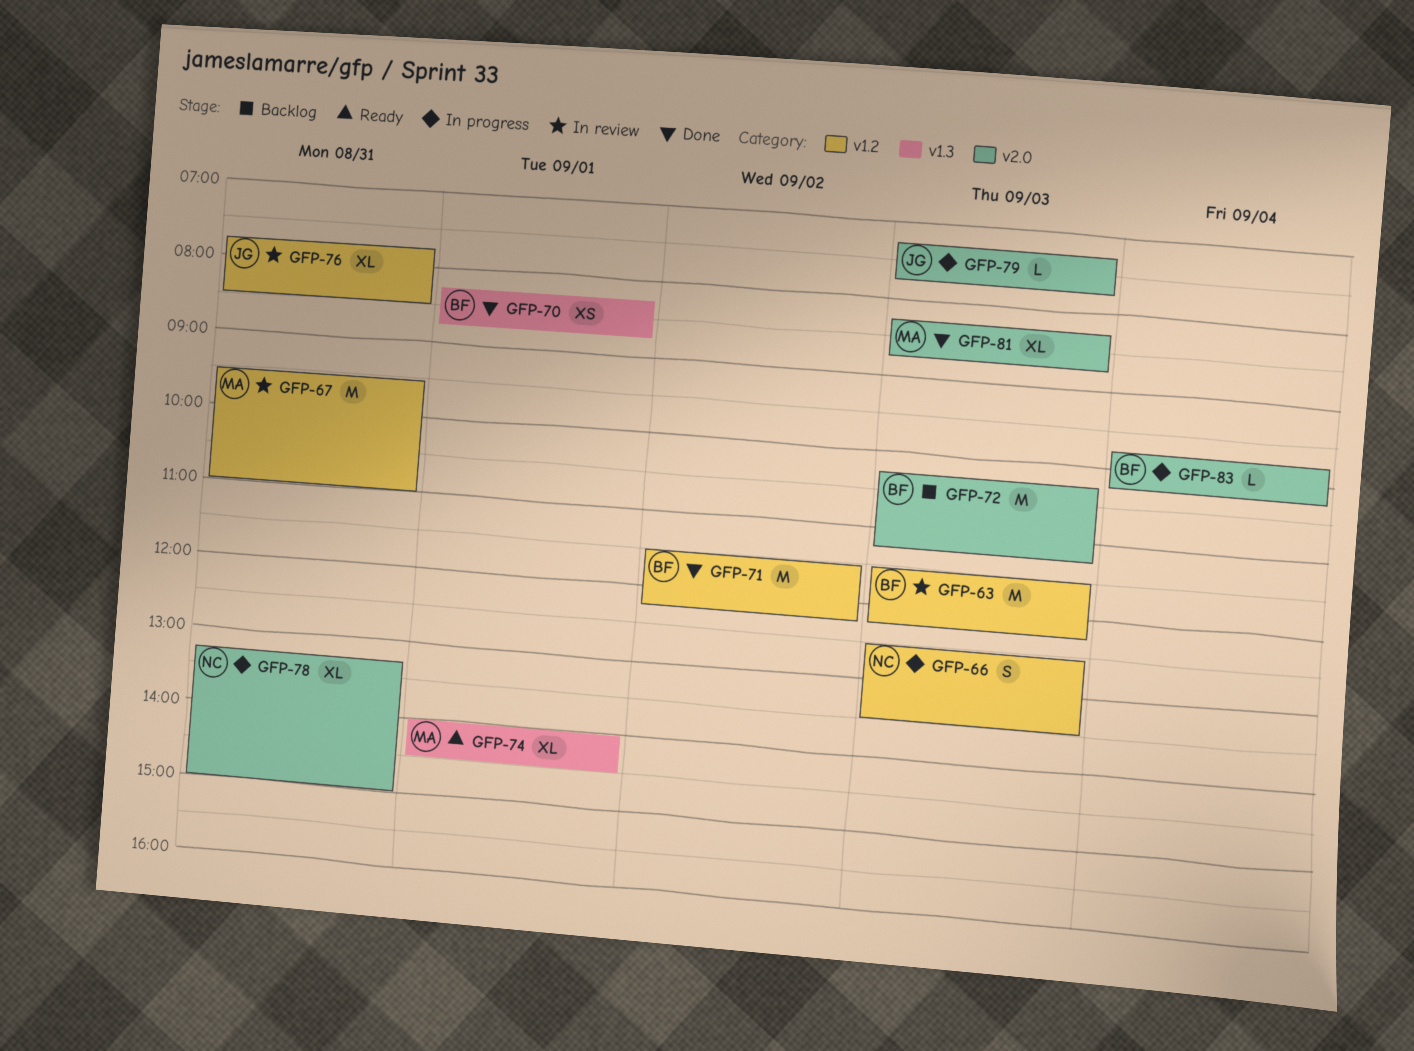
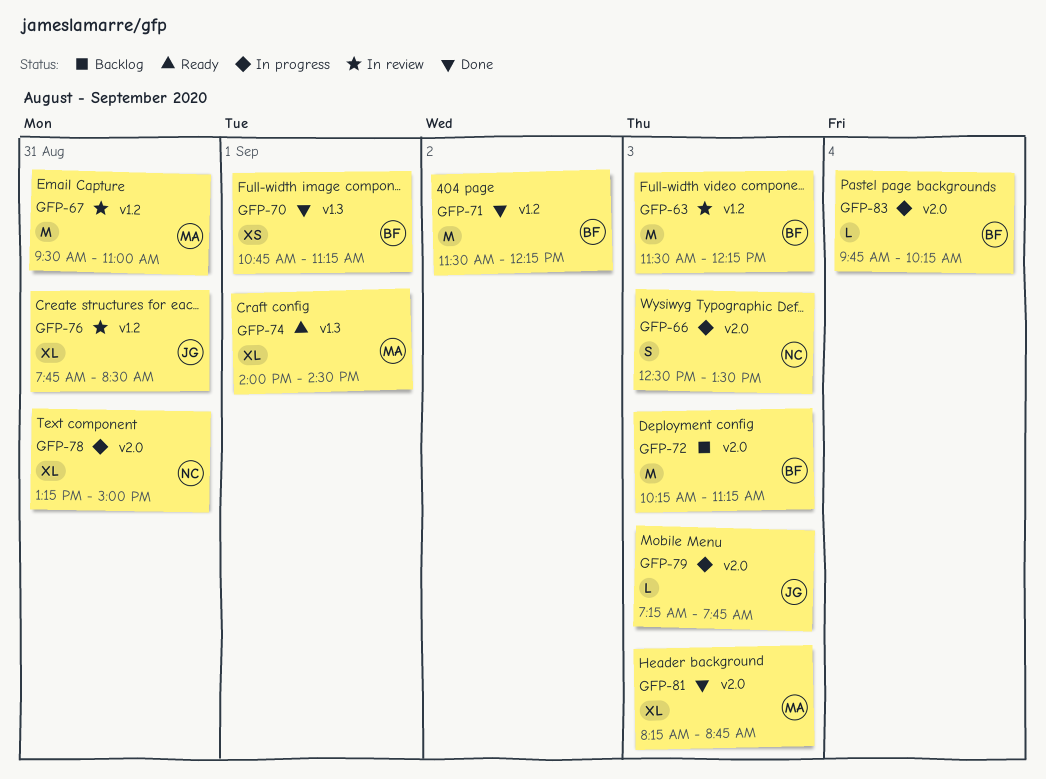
GFP-66, label: v1.2 -> v2.0
GFP-70, begins: 08:15 -> 10:45
GFP-70, ends: 08:45 -> 11:15

